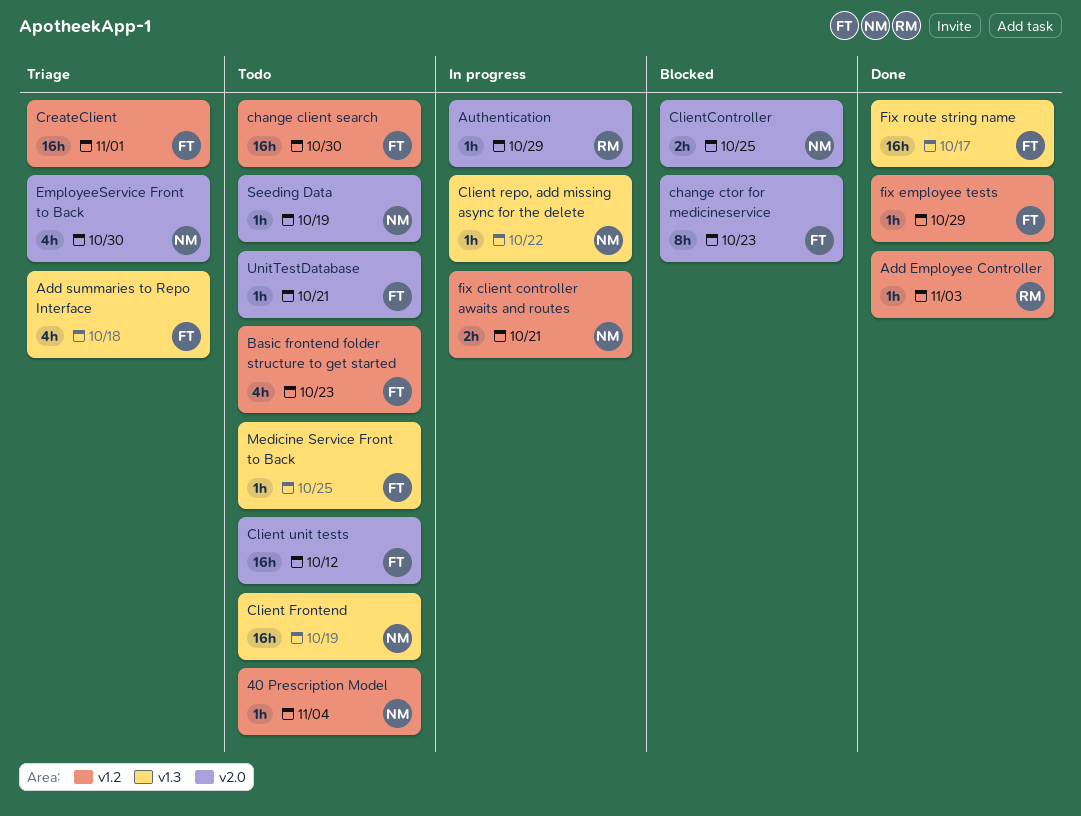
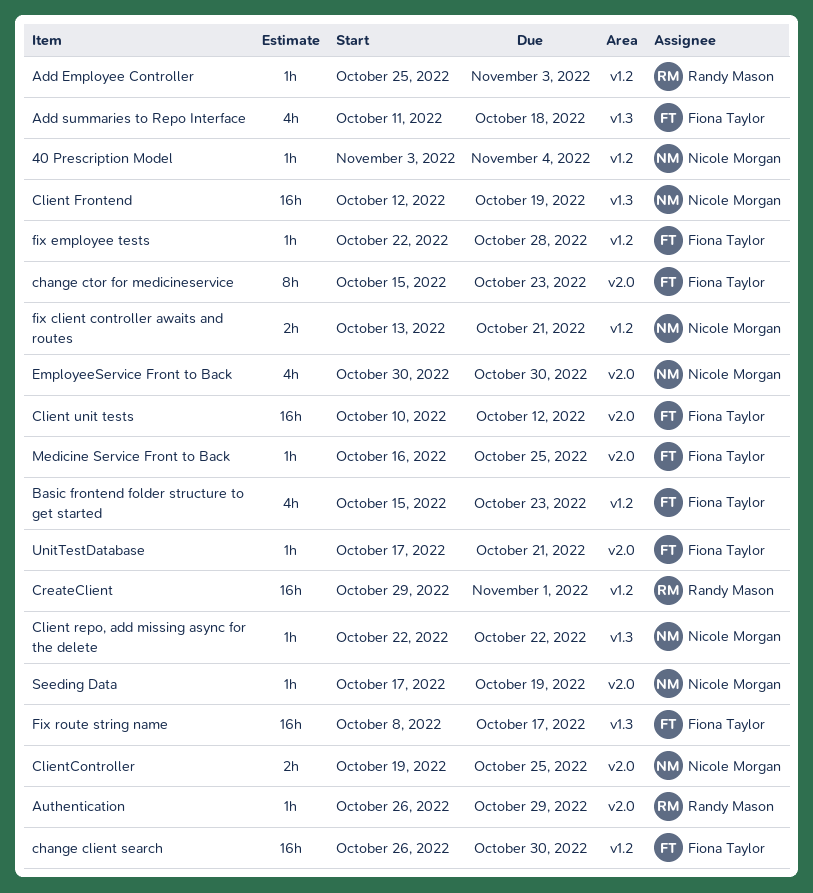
CreateClient, owner: Fiona Taylor -> Randy Mason
fix employee tests, due: Oct 29 -> Oct 28
Medicine Service Front to Back, label: v1.3 -> v2.0

